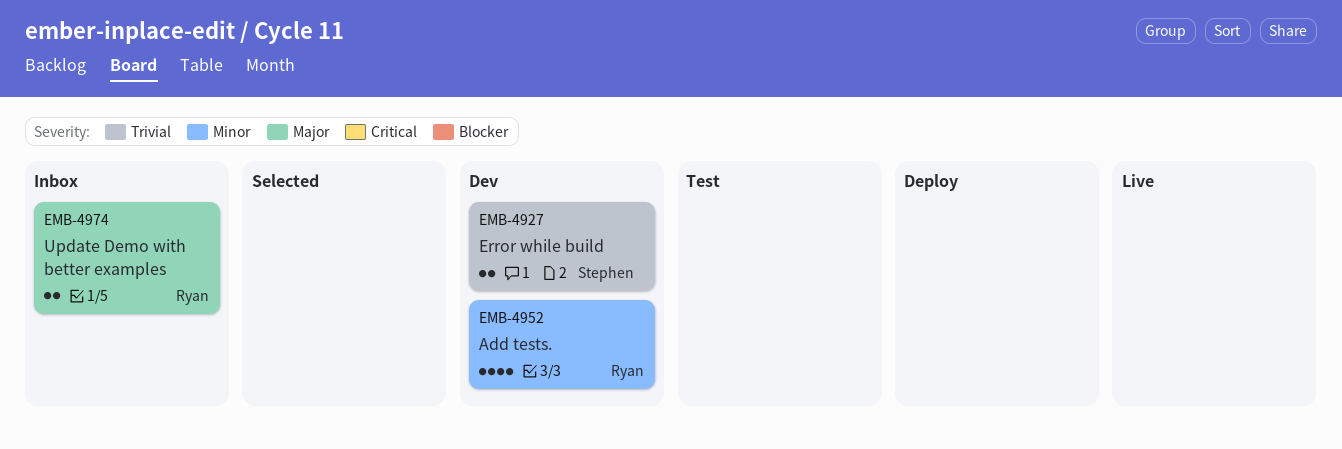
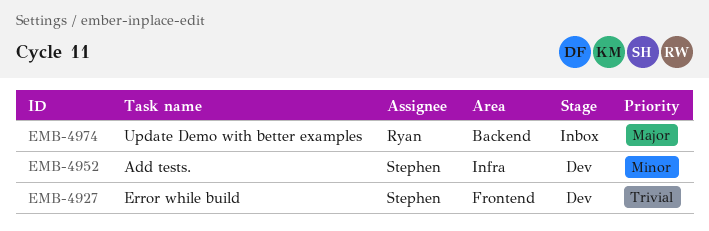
EMB-4952, owner: Ryan -> Stephen

